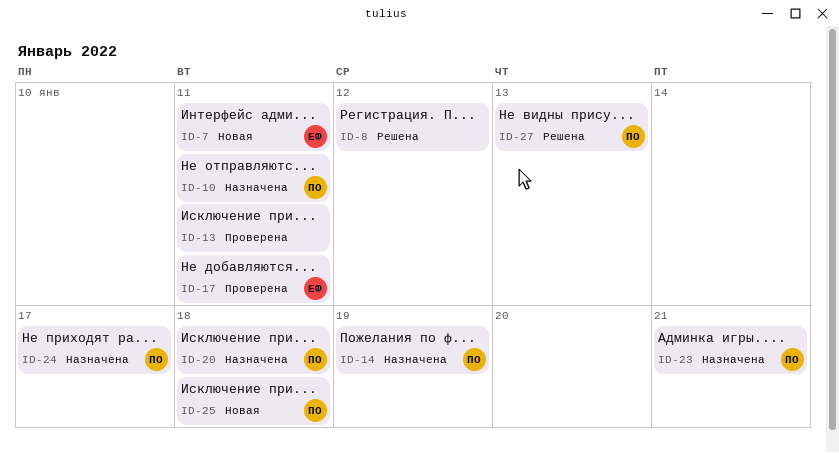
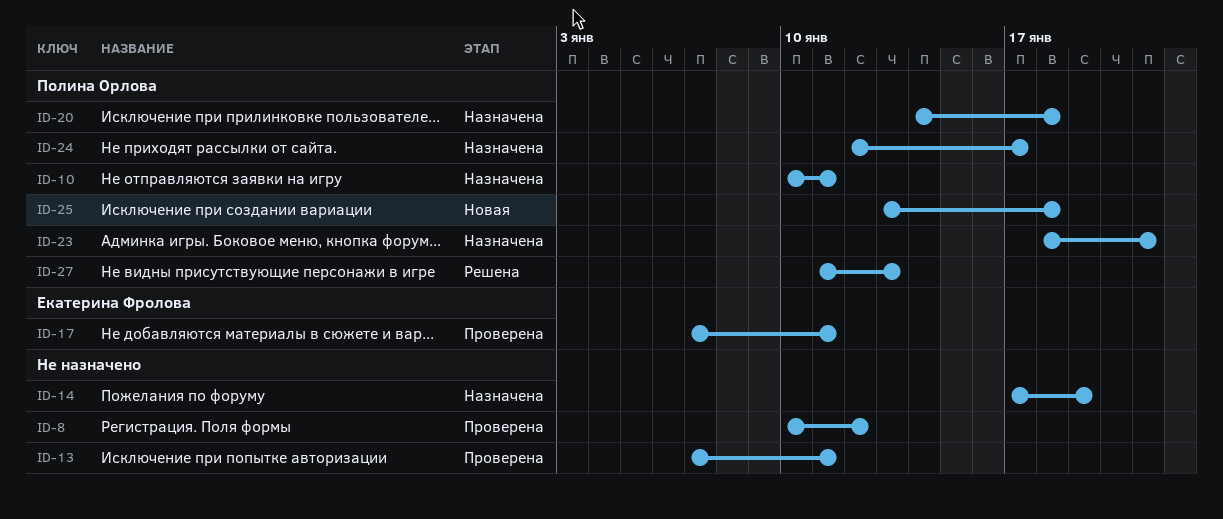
ID-7: present -> none
ID-8, status: Решена -> Проверена
ID-14, owner: Полина Орлова -> none

